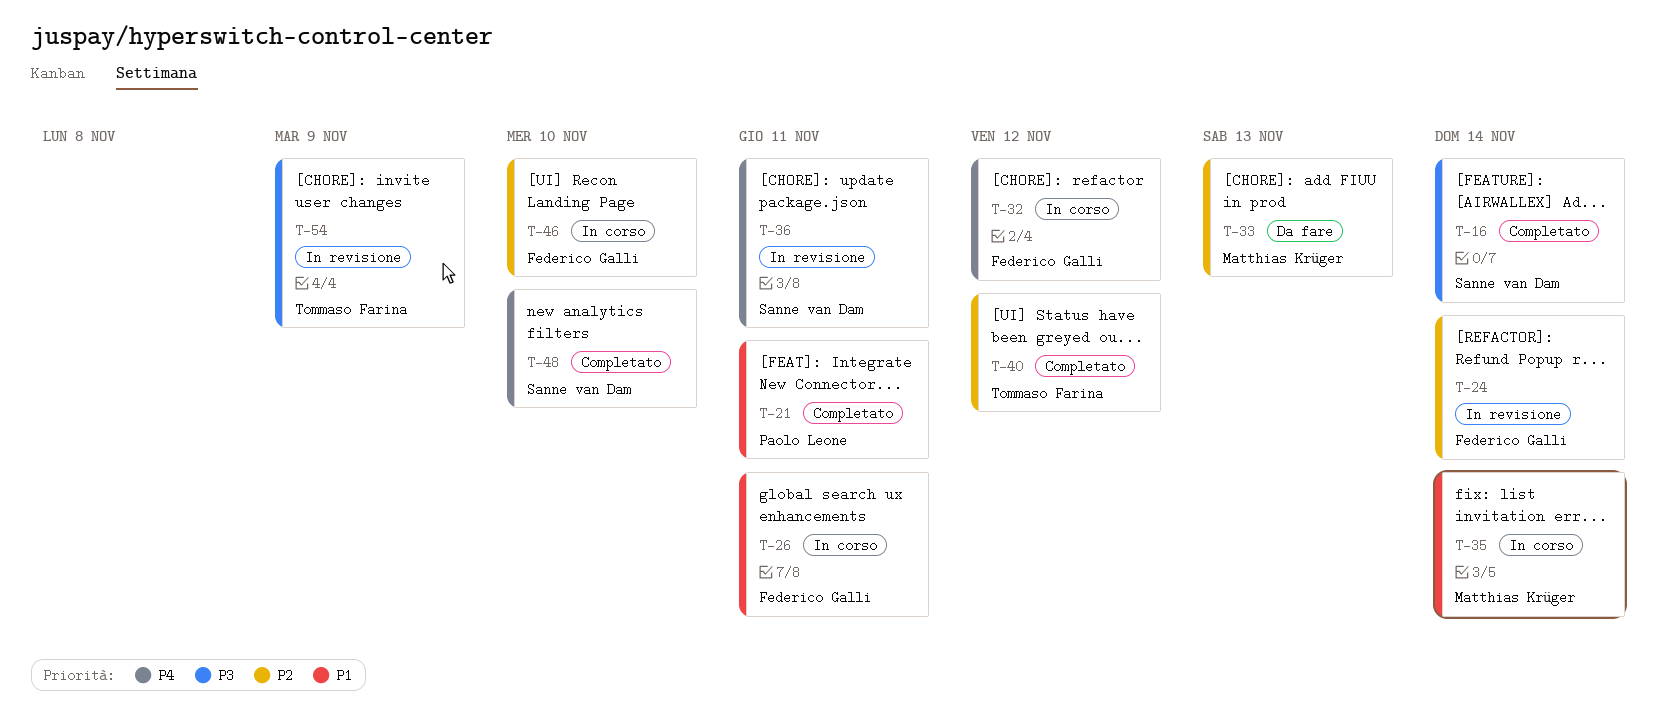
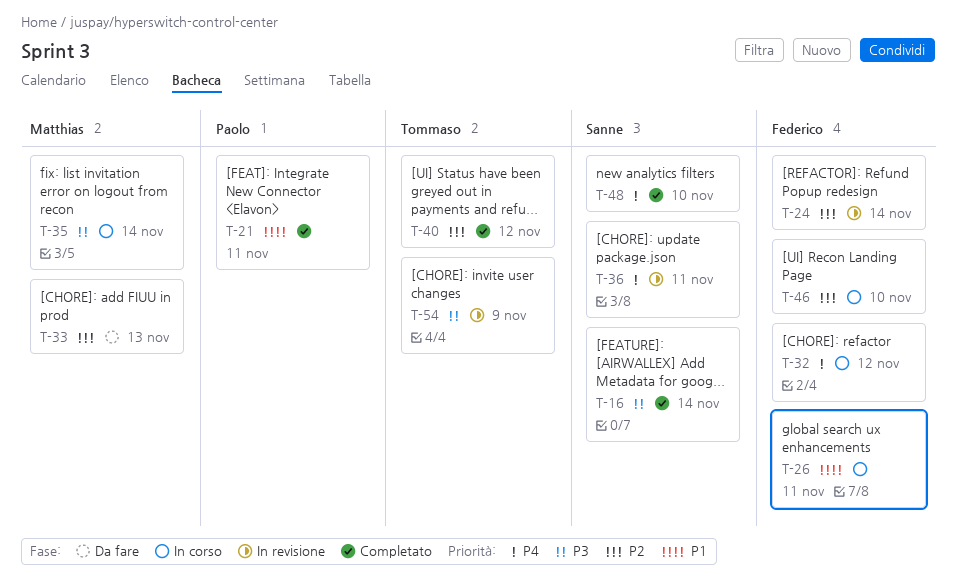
T-35, priority: P1 -> P3

